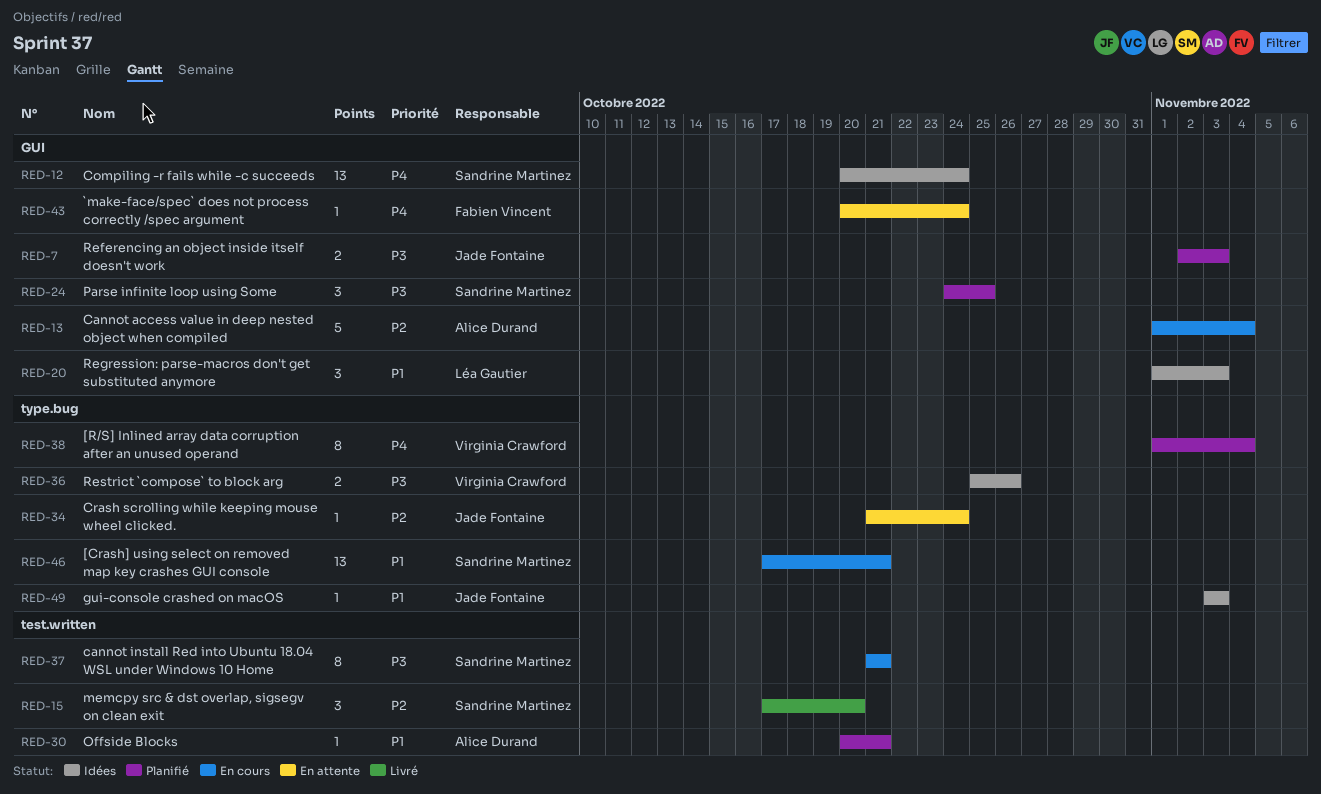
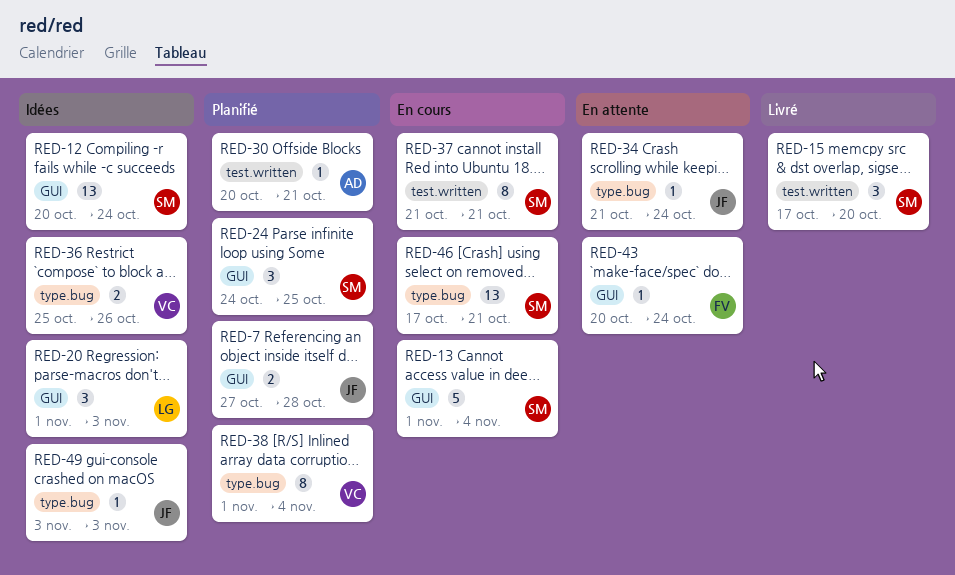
RED-7, start: Nov 2 -> Oct 27
RED-7, due: Nov 3 -> Oct 28
RED-13, owner: Alice Durand -> Sandrine Martinez

